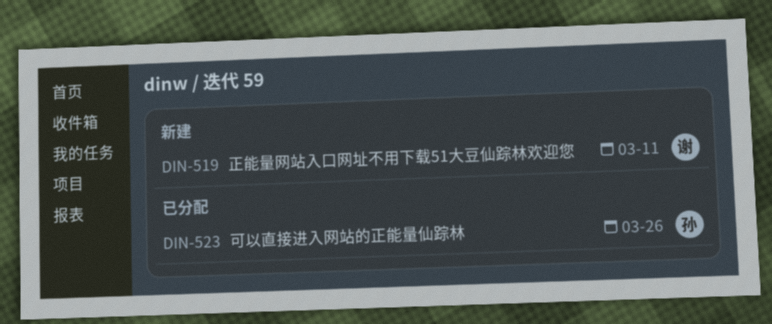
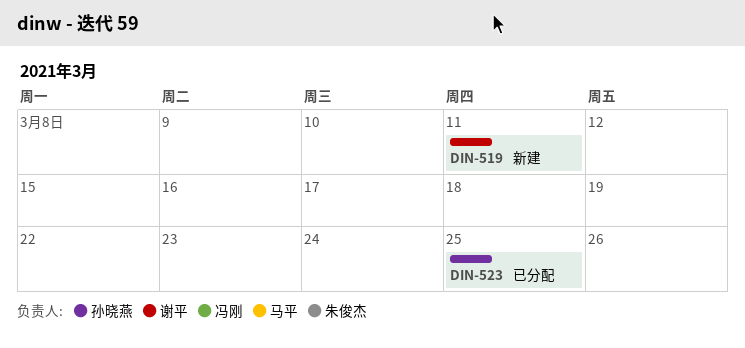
DIN-523, due: Mar 26 -> Mar 25

